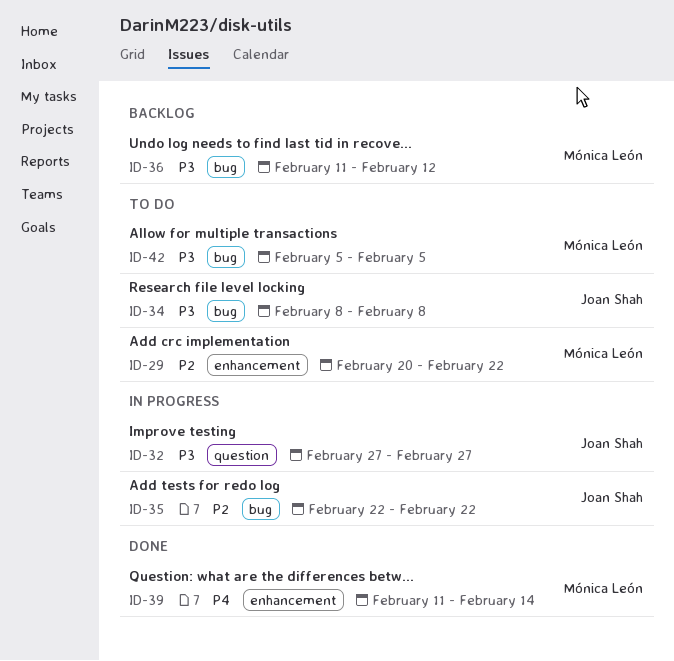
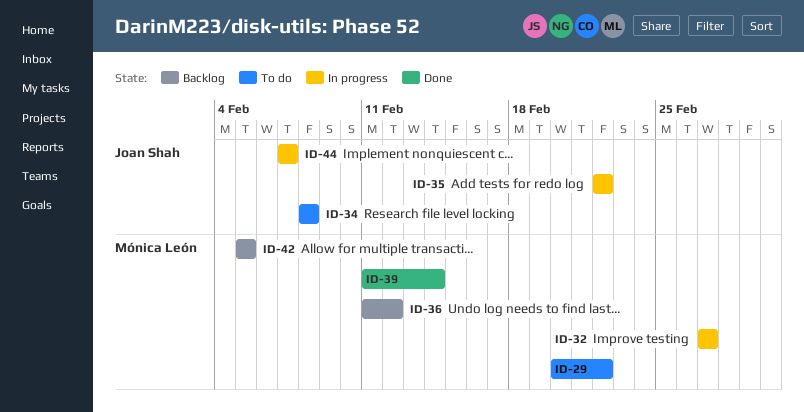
ID-32, owner: Joan Shah -> Mónica León
ID-42, status: To do -> Backlog
ID-44: none -> present

